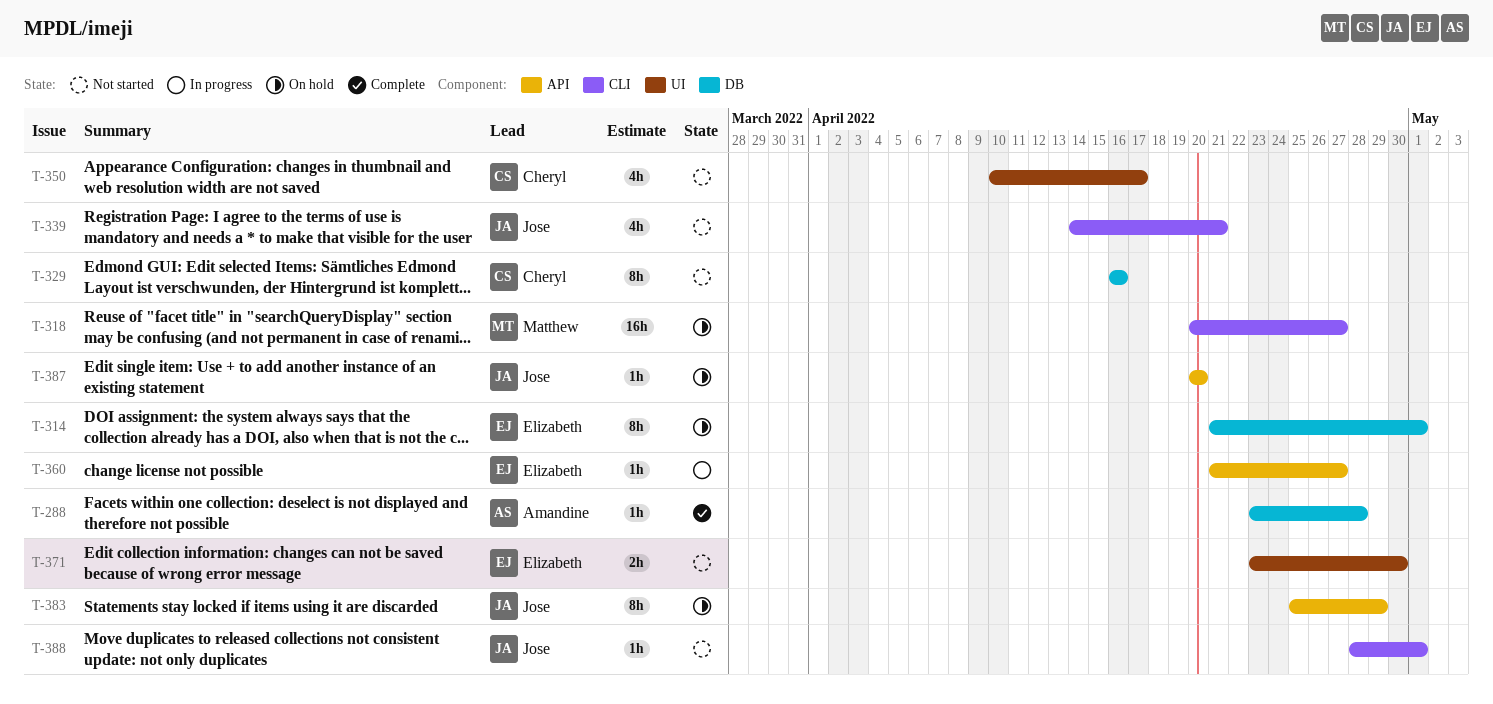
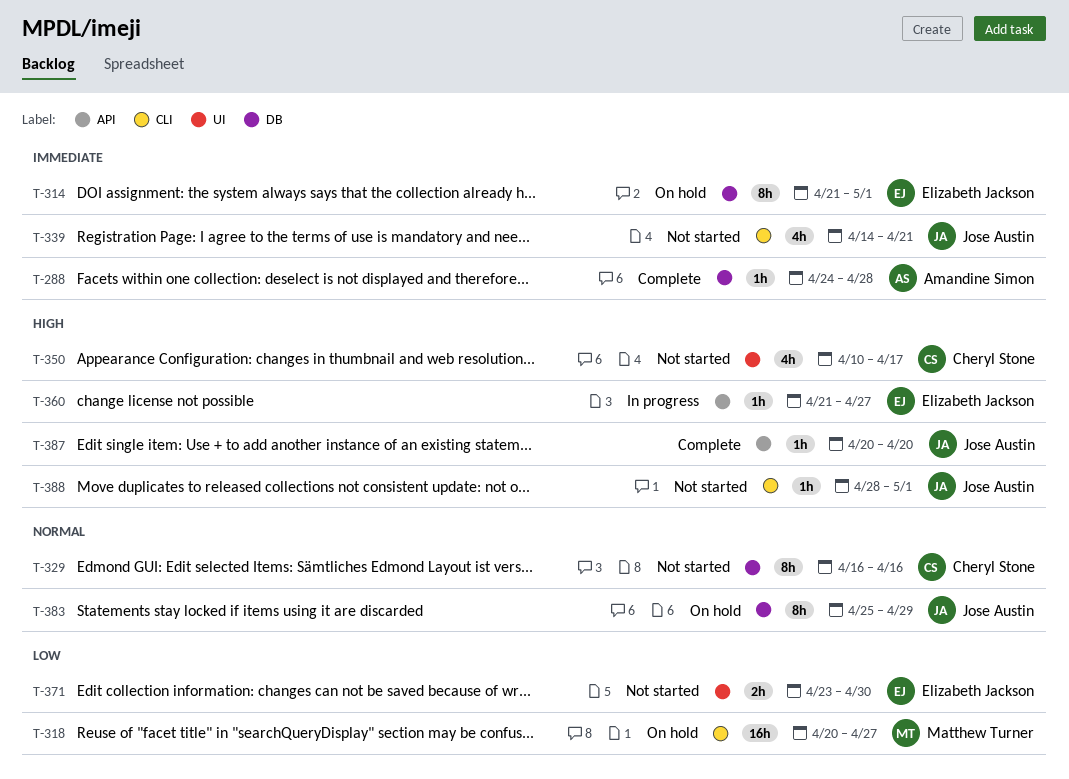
T-288, start: Apr 23 -> Apr 24
T-383, label: API -> DB
T-387, status: On hold -> Complete

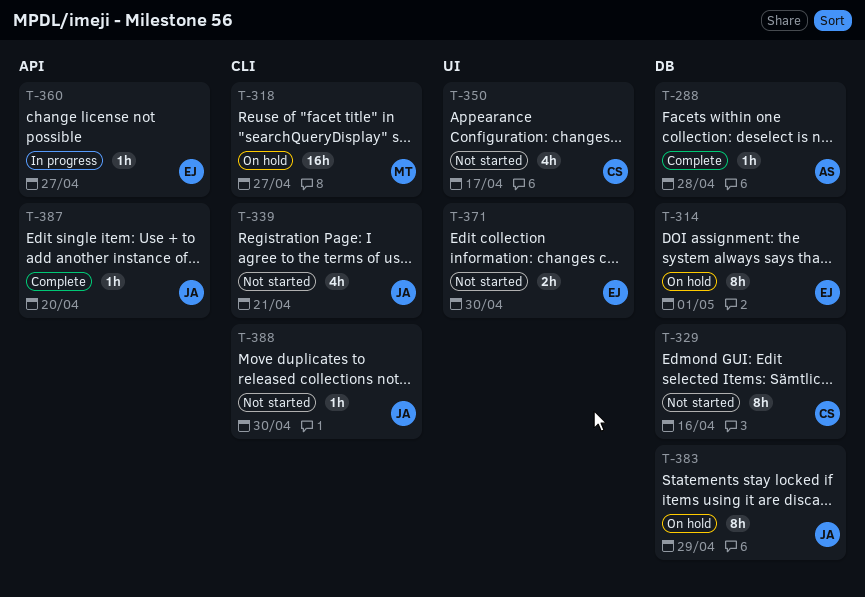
T-388, due: May 1 -> Apr 30

